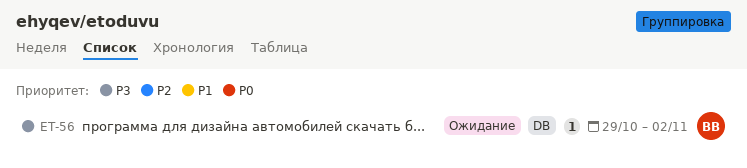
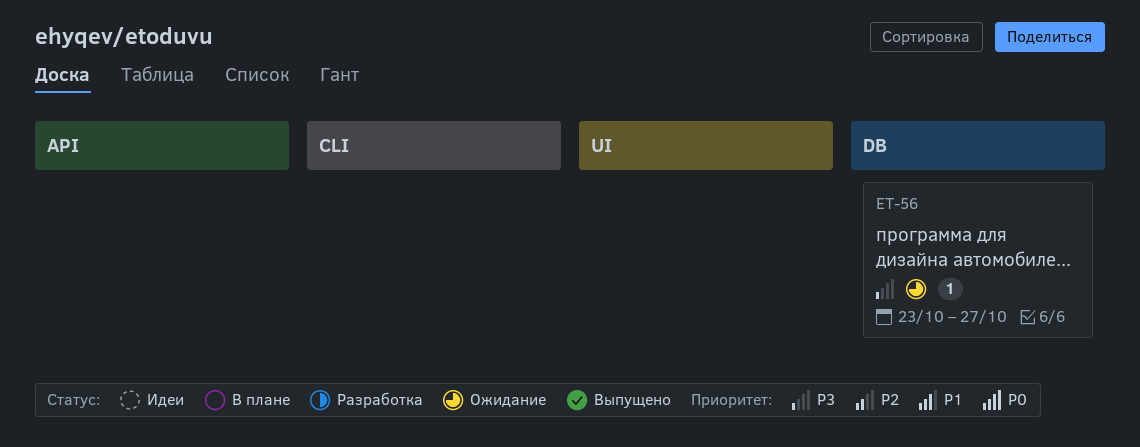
ET-56, start: Oct 29 -> Oct 23
ET-56, due: Nov 2 -> Oct 27

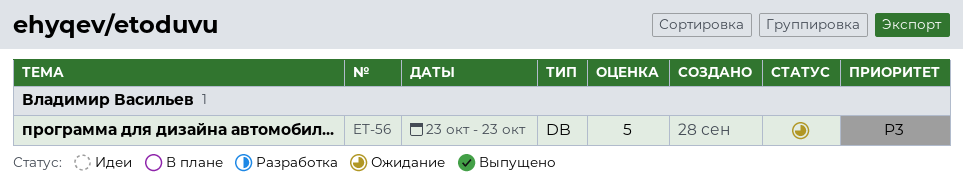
ET-56, estimate: 1 -> 5
ET-56, due: Oct 27 -> Oct 23

